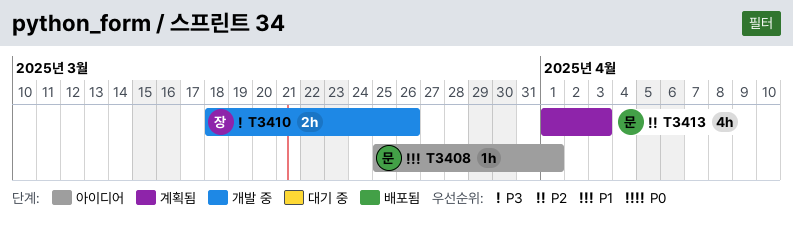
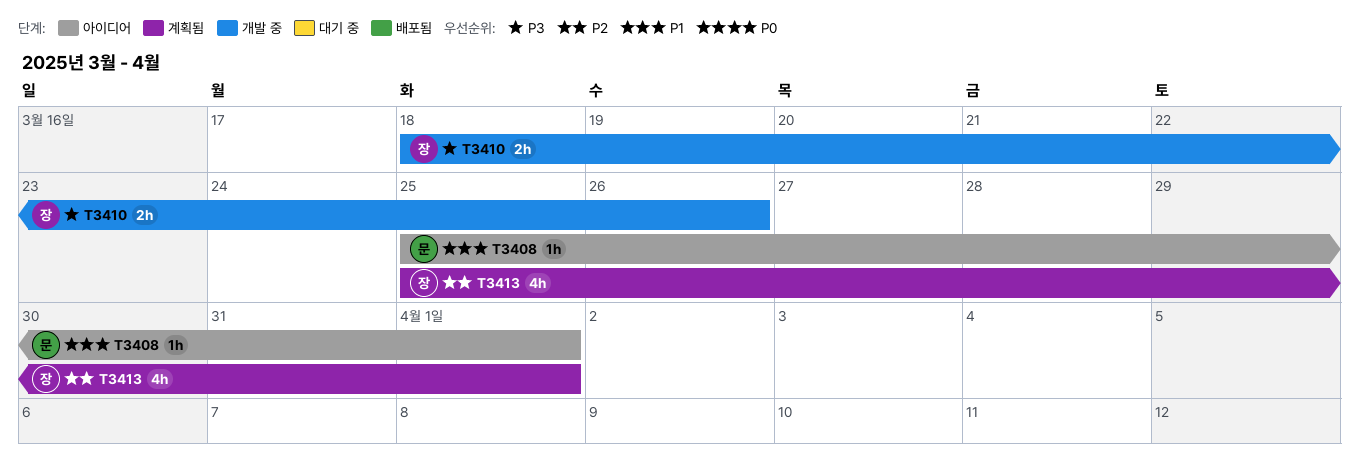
T3413, owner: 문 -> 장
T3413, start: Apr 1 -> Mar 25
T3413, due: Apr 3 -> Apr 1

